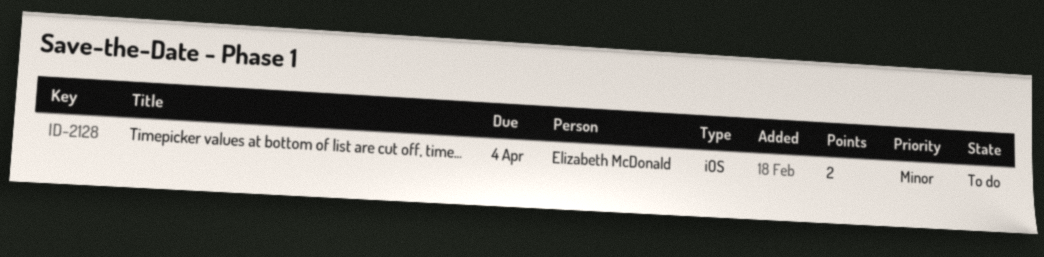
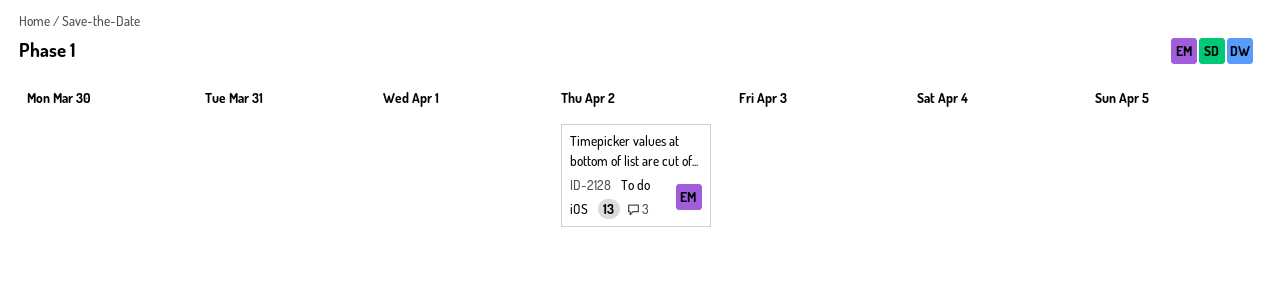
ID-2128, estimate: 2 -> 13
ID-2128, due: Apr 4 -> Apr 2

